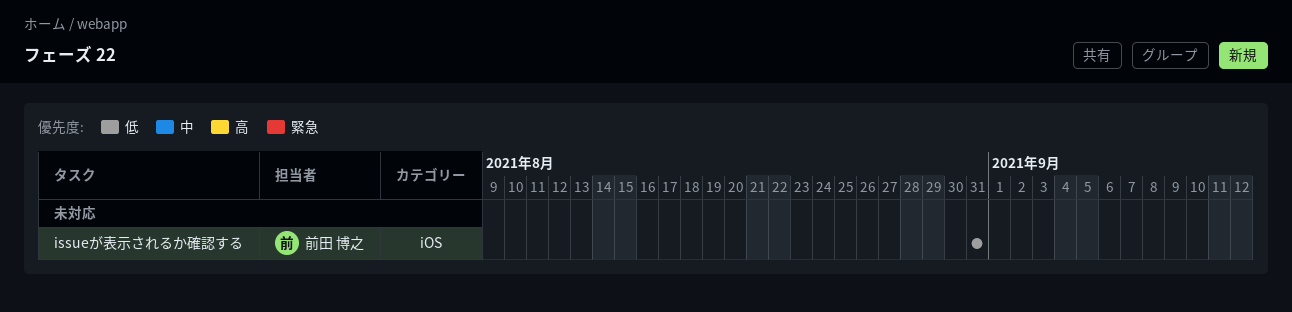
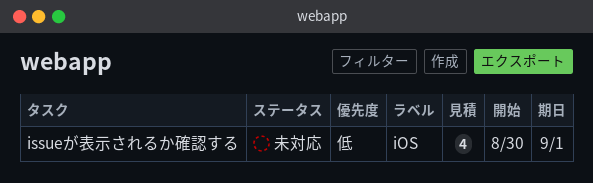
issueが表示されるか確認する, start: Aug 31 -> Aug 30
issueが表示されるか確認する, due: Aug 31 -> Sep 1

